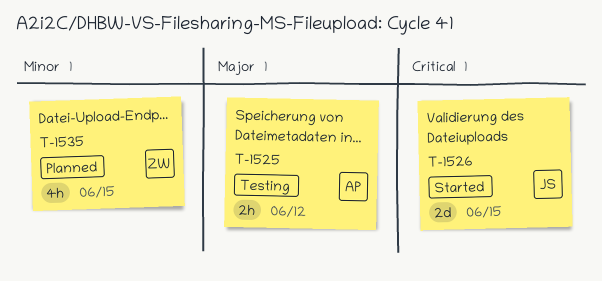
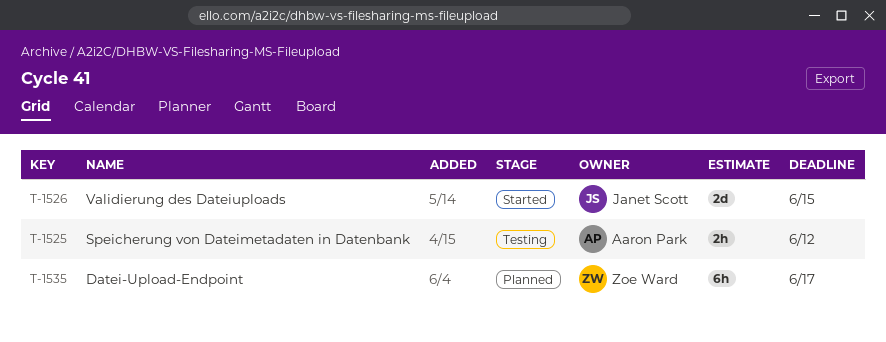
T-1535, estimate: 4h -> 6h
T-1535, due: Jun 15 -> Jun 17

